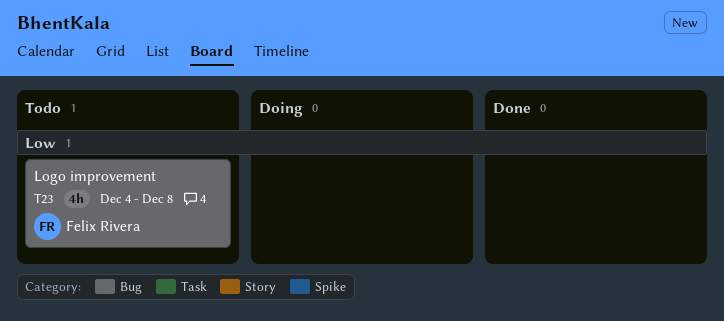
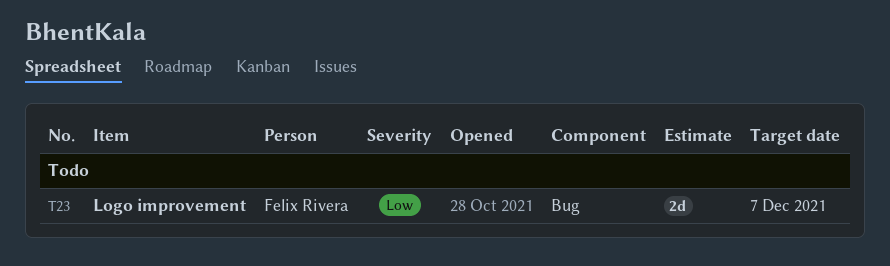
T23, estimate: 4h -> 2d
T23, due: Dec 8 -> Dec 7

